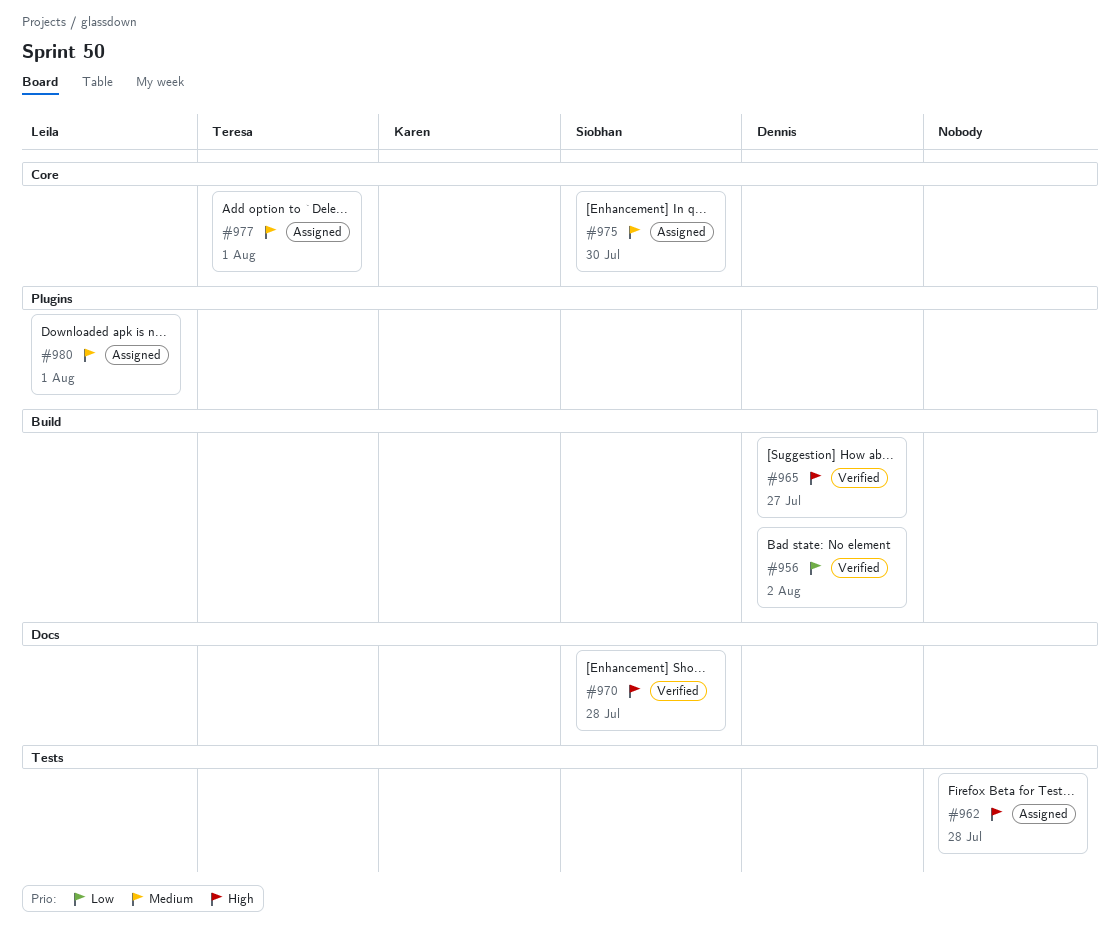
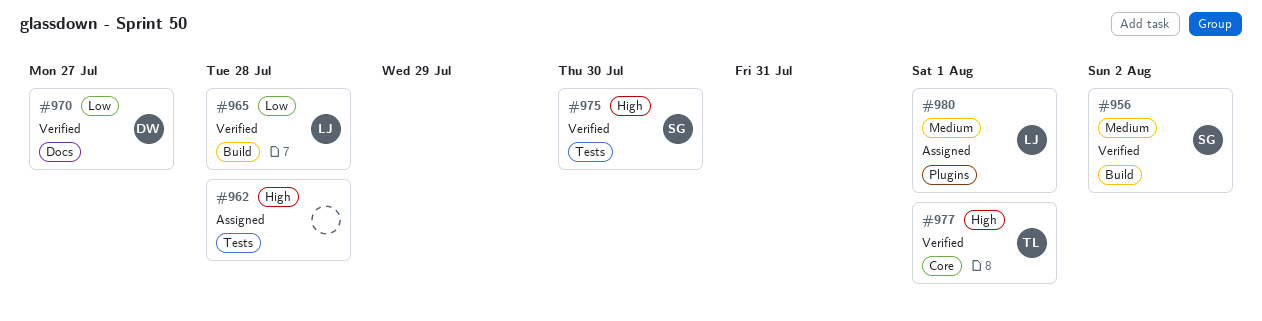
#956, owner: Dennis -> Siobhan
#956, priority: Low -> Medium
#965, owner: Dennis -> Leila
#965, priority: High -> Low
#965, due: Jul 27 -> Jul 28
#970, owner: Siobhan -> Dennis
#970, priority: High -> Low
#970, due: Jul 28 -> Jul 27
#975, status: Assigned -> Verified
#975, priority: Medium -> High
#975, label: Core -> Tests
#977, status: Assigned -> Verified
#977, priority: Medium -> High

